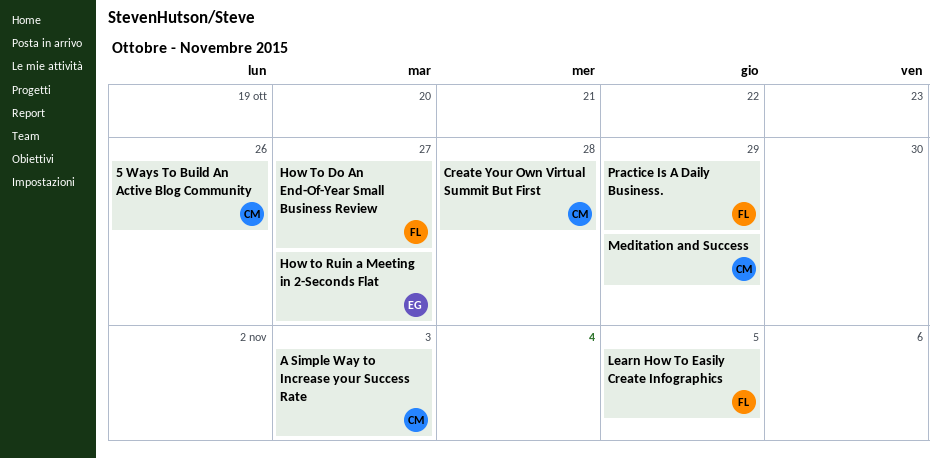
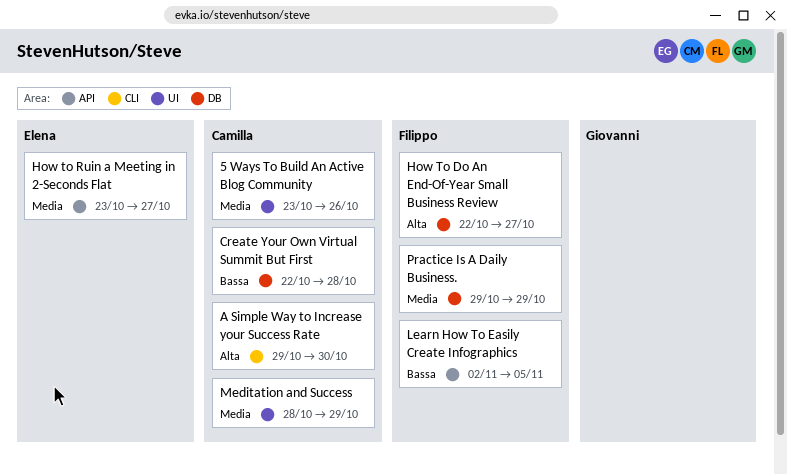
A Simple Way to Increase your Success Rate, due: Nov 3 -> Oct 30

